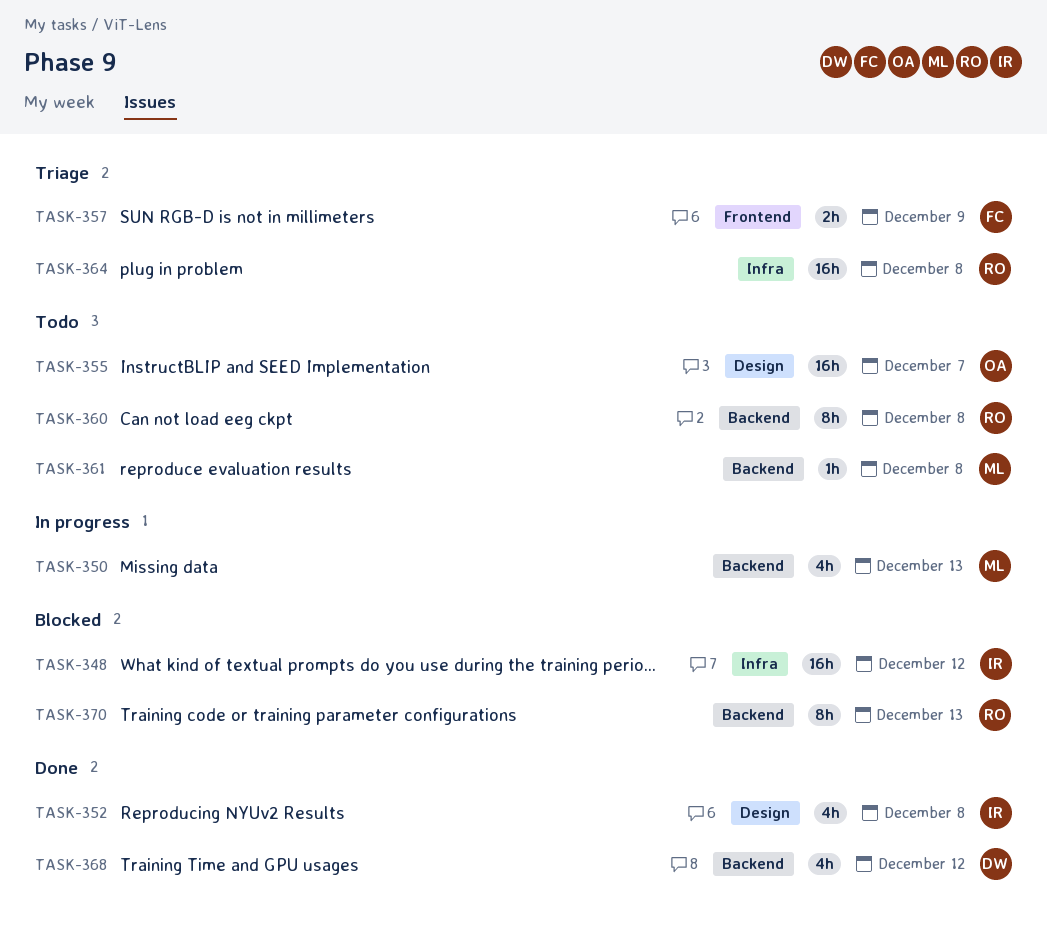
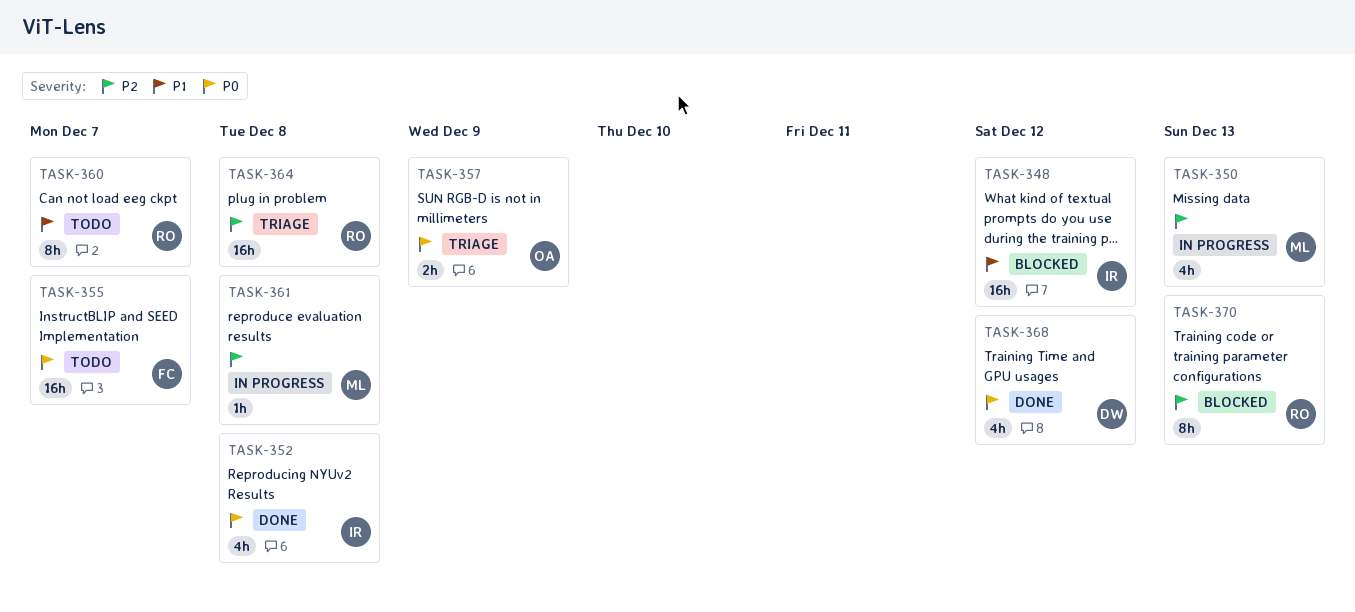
TASK-355, owner: OA -> FC
TASK-357, owner: FC -> OA
TASK-360, due: Dec 8 -> Dec 7
TASK-361, status: Todo -> In progress

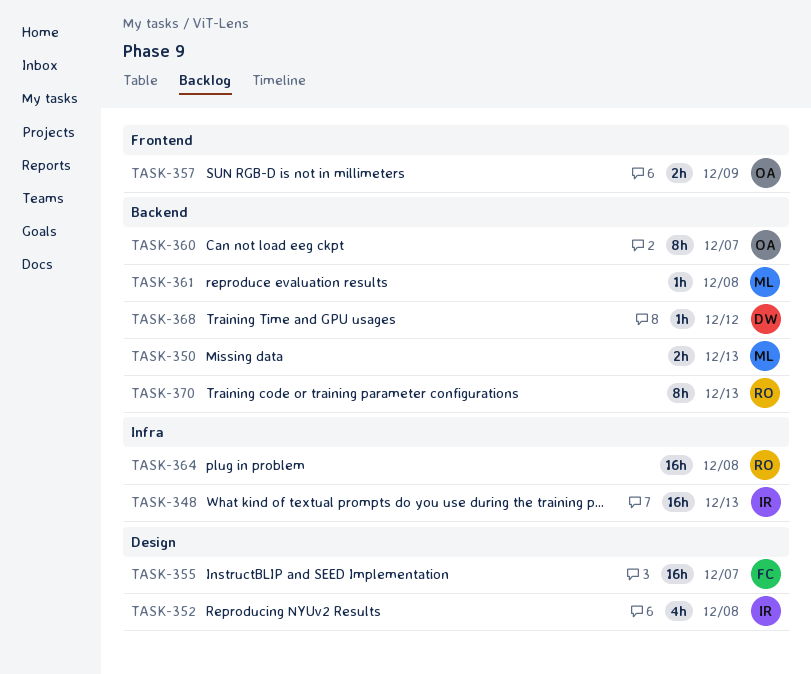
TASK-348, due: Dec 12 -> Dec 13
TASK-350, estimate: 4h -> 2h
TASK-360, owner: RO -> OA
TASK-368, estimate: 4h -> 1h

